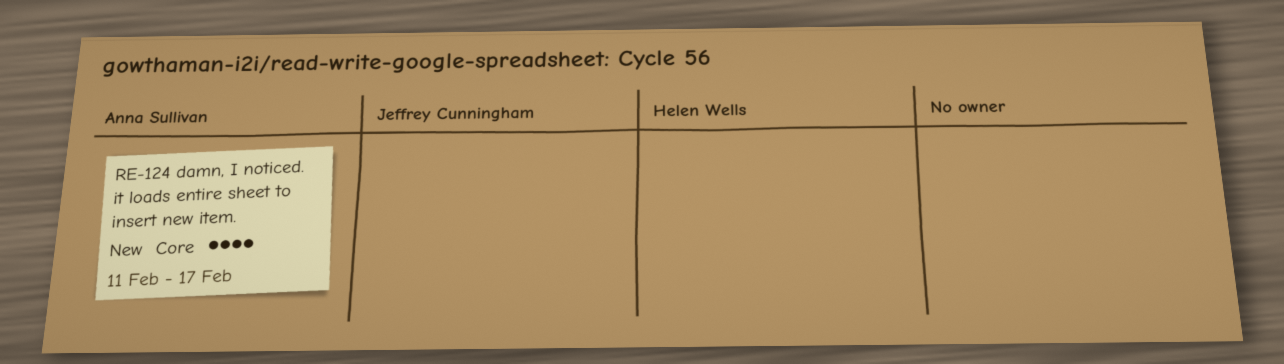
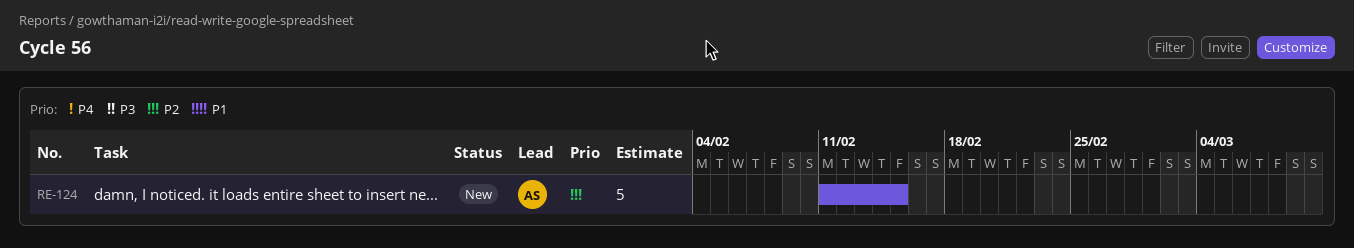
RE-124, estimate: 4 -> 5
RE-124, due: Feb 17 -> Feb 15

